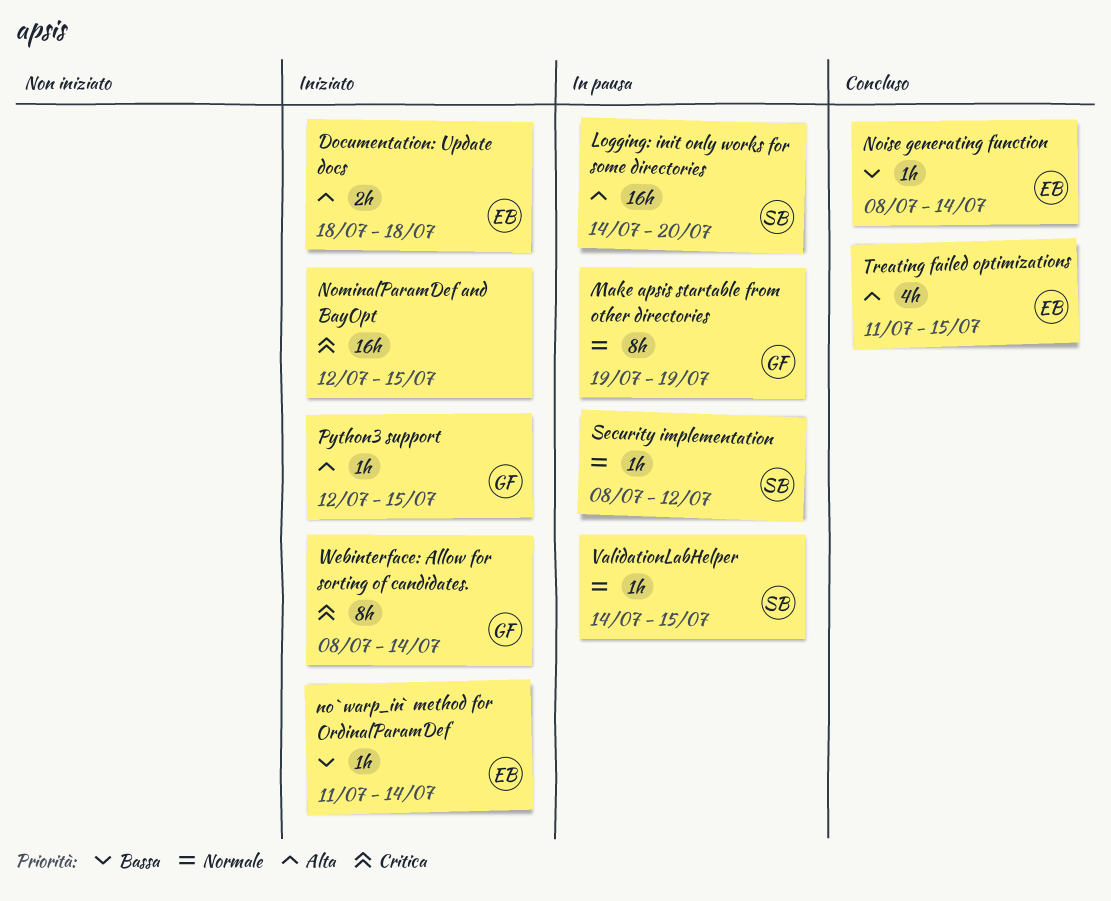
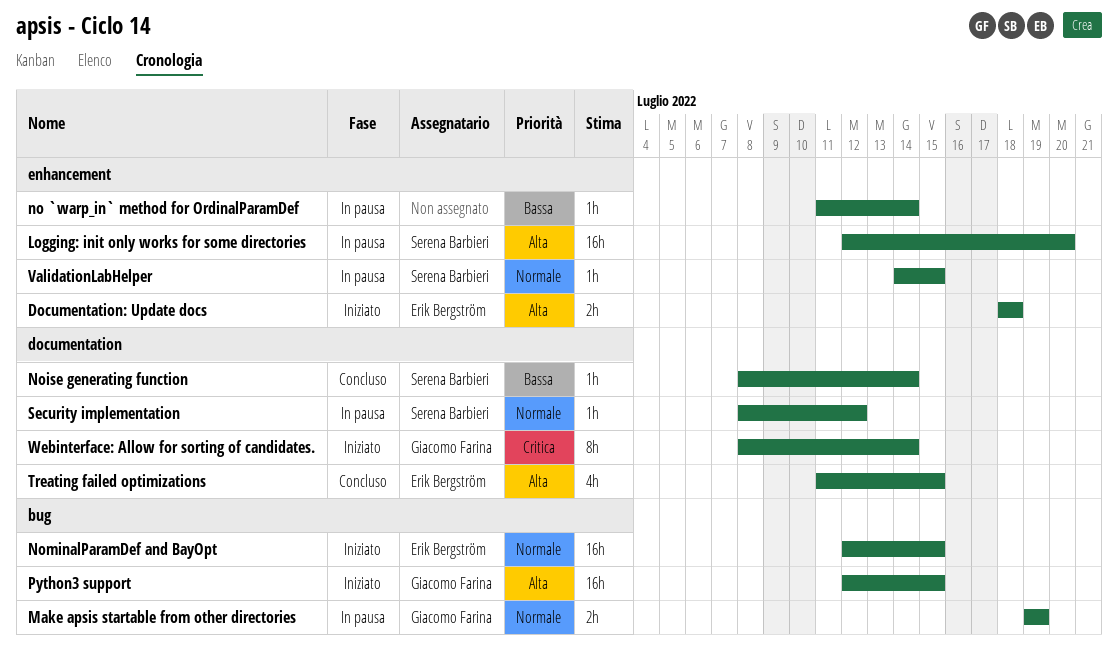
Logging: init only works for some directories, start: Jul 14 -> Jul 12
Make apsis startable from other directories, estimate: 8h -> 2h
no `warp_in` method for OrdinalParamDef, status: Iniziato -> In pausa
no `warp_in` method for OrdinalParamDef, owner: Erik Bergström -> none
Noise generating function, owner: Erik Bergström -> Serena Barbieri
NominalParamDef and BayOpt, owner: none -> Erik Bergström
NominalParamDef and BayOpt, priority: Critica -> Normale
Python3 support, estimate: 1h -> 16h

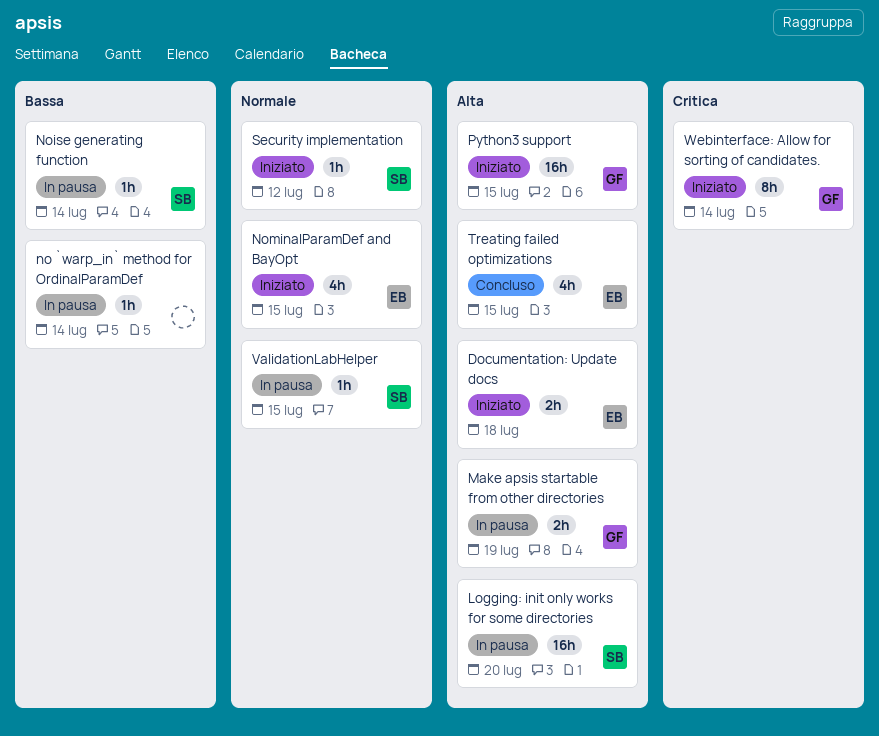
Make apsis startable from other directories, priority: Normale -> Alta
Noise generating function, status: Concluso -> In pausa
NominalParamDef and BayOpt, estimate: 16h -> 4h
Security implementation, status: In pausa -> Iniziato

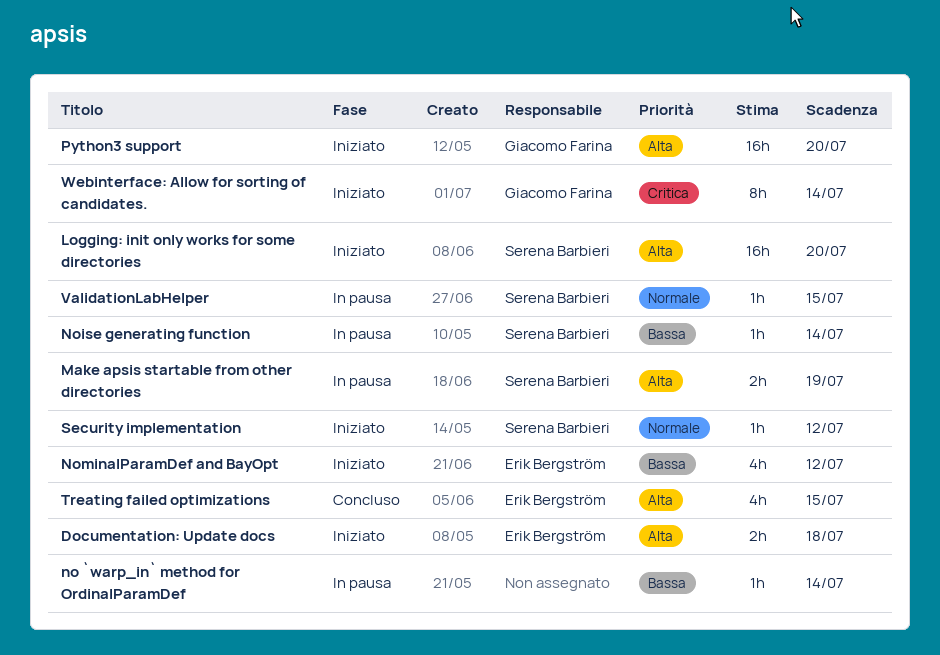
Logging: init only works for some directories, status: In pausa -> Iniziato
Make apsis startable from other directories, owner: Giacomo Farina -> Serena Barbieri
NominalParamDef and BayOpt, priority: Normale -> Bassa
NominalParamDef and BayOpt, due: Jul 15 -> Jul 12
Python3 support, due: Jul 15 -> Jul 20

